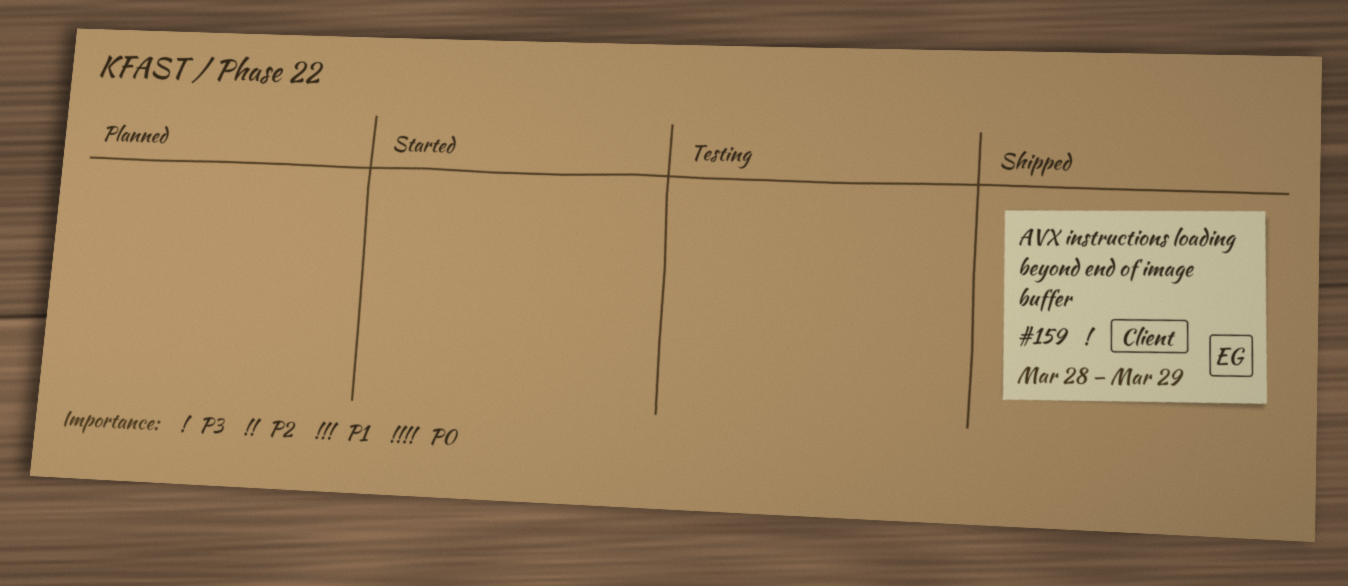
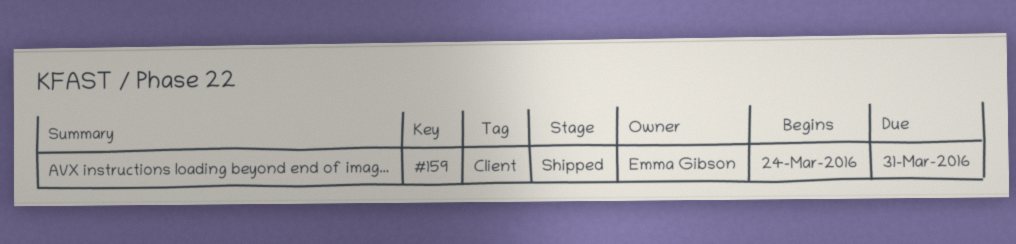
#159, start: Mar 28 -> Mar 24
#159, due: Mar 29 -> Mar 31

